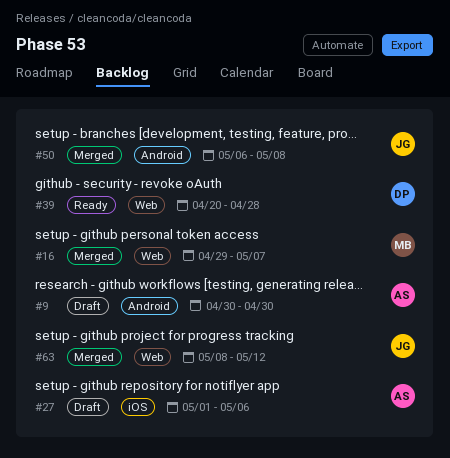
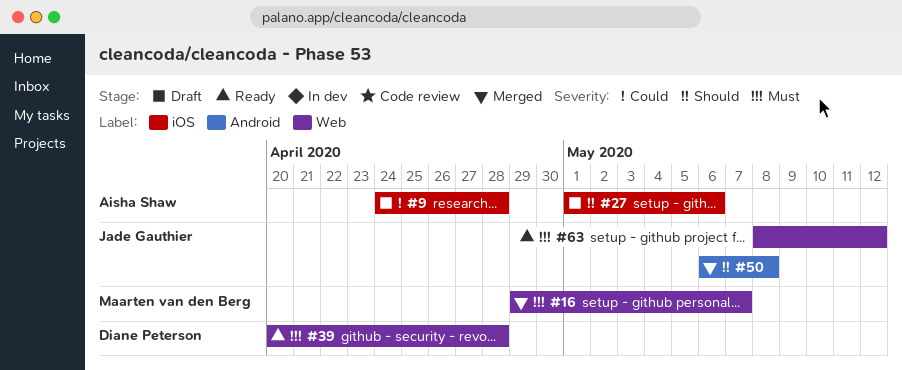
#9, label: Android -> iOS
#9, start: Apr 30 -> Apr 24
#9, due: Apr 30 -> Apr 28
#63, status: Merged -> Ready

